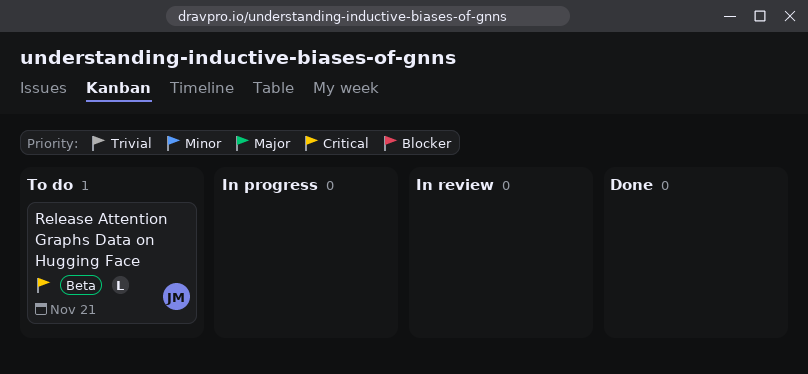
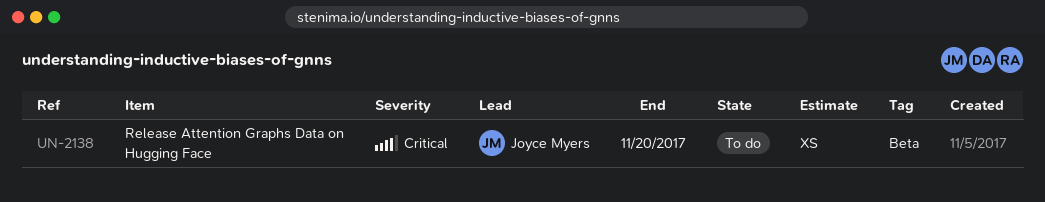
Release Attention Graphs Data on Hugging Face, estimate: L -> XS
Release Attention Graphs Data on Hugging Face, due: Nov 21 -> Nov 20

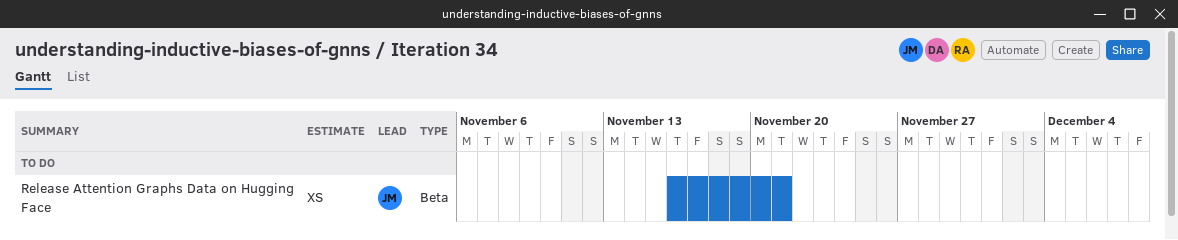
Release Attention Graphs Data on Hugging Face, due: Nov 20 -> Nov 21

